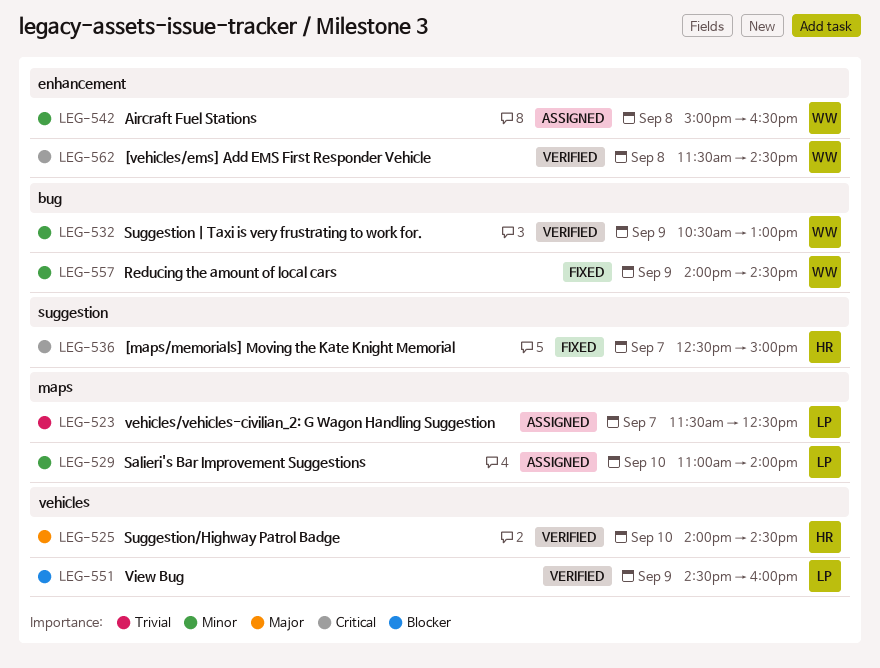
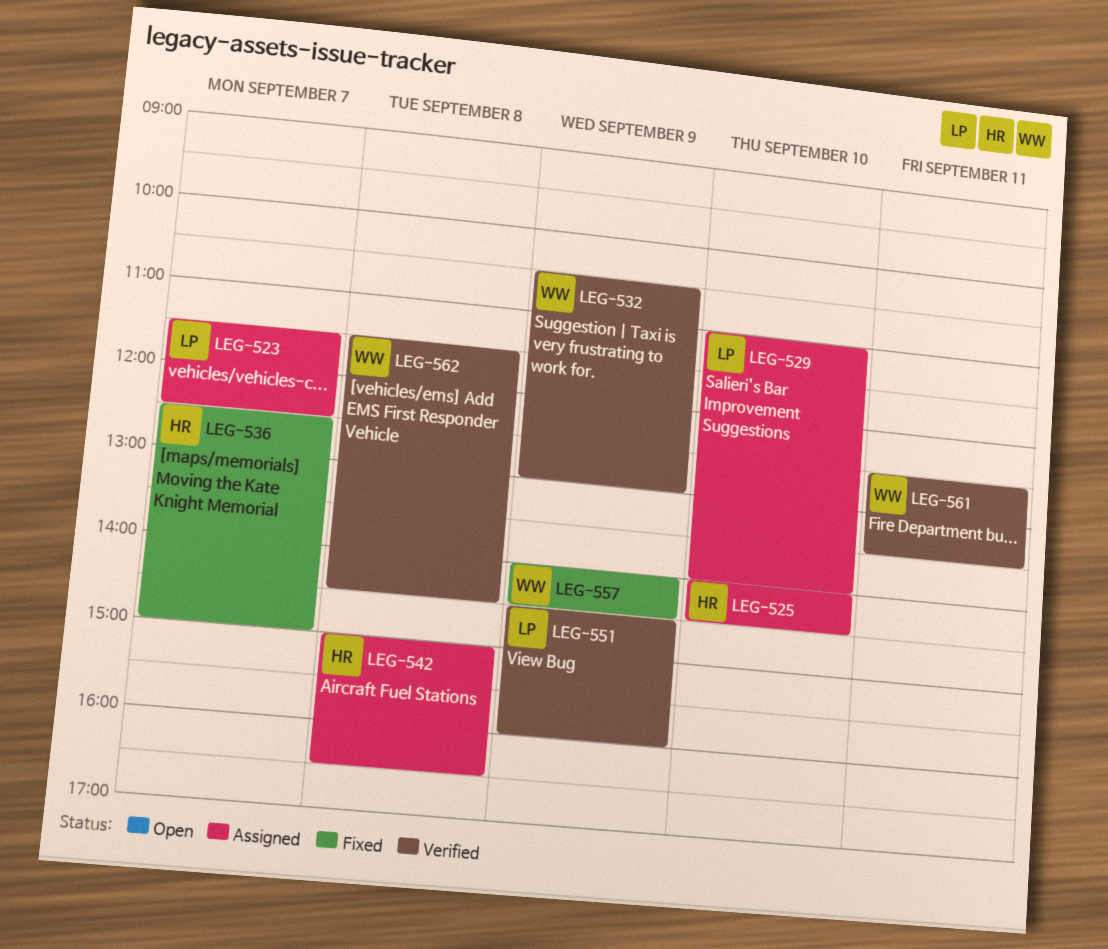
LEG-525, status: Verified -> Assigned
LEG-542, owner: WW -> HR
LEG-561: none -> present

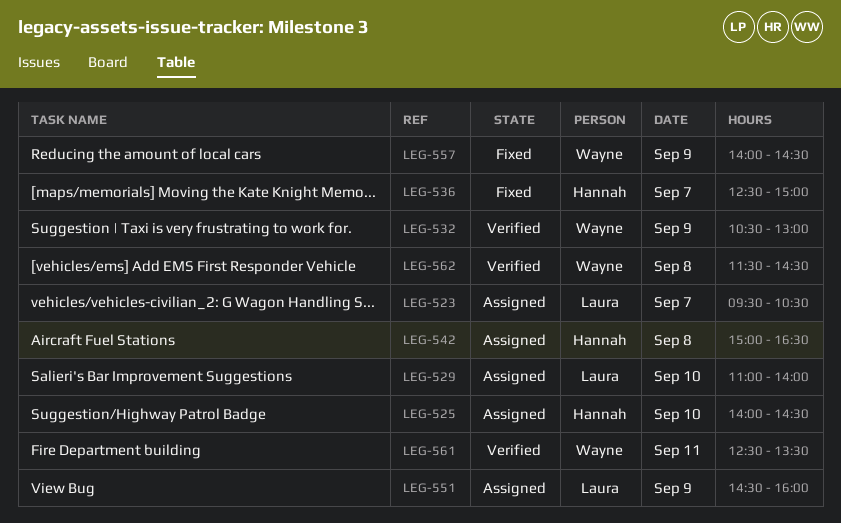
LEG-523, begins: 11:30 -> 09:30
LEG-523, ends: 12:30 -> 10:30
LEG-551, status: Verified -> Assigned

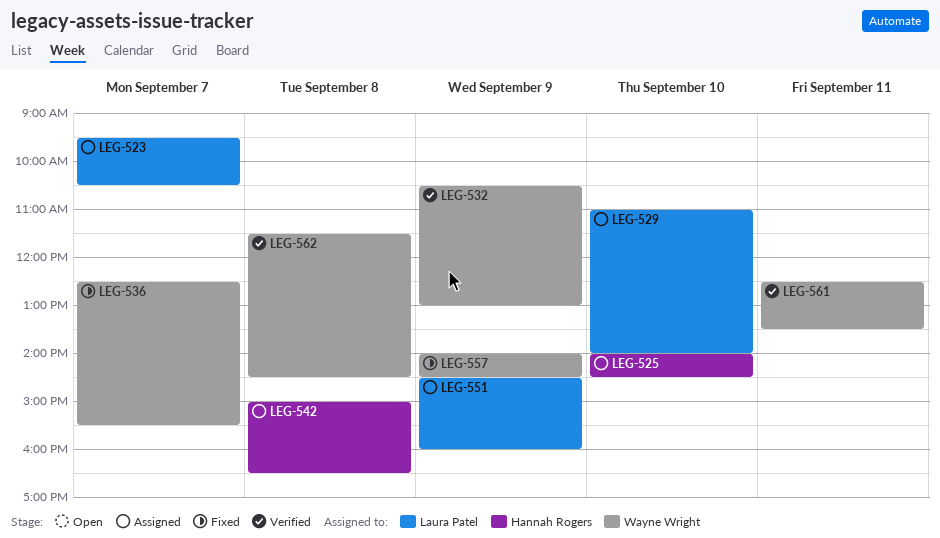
LEG-536, owner: Hannah Rogers -> Wayne Wright
LEG-536, ends: 15:00 -> 15:30

